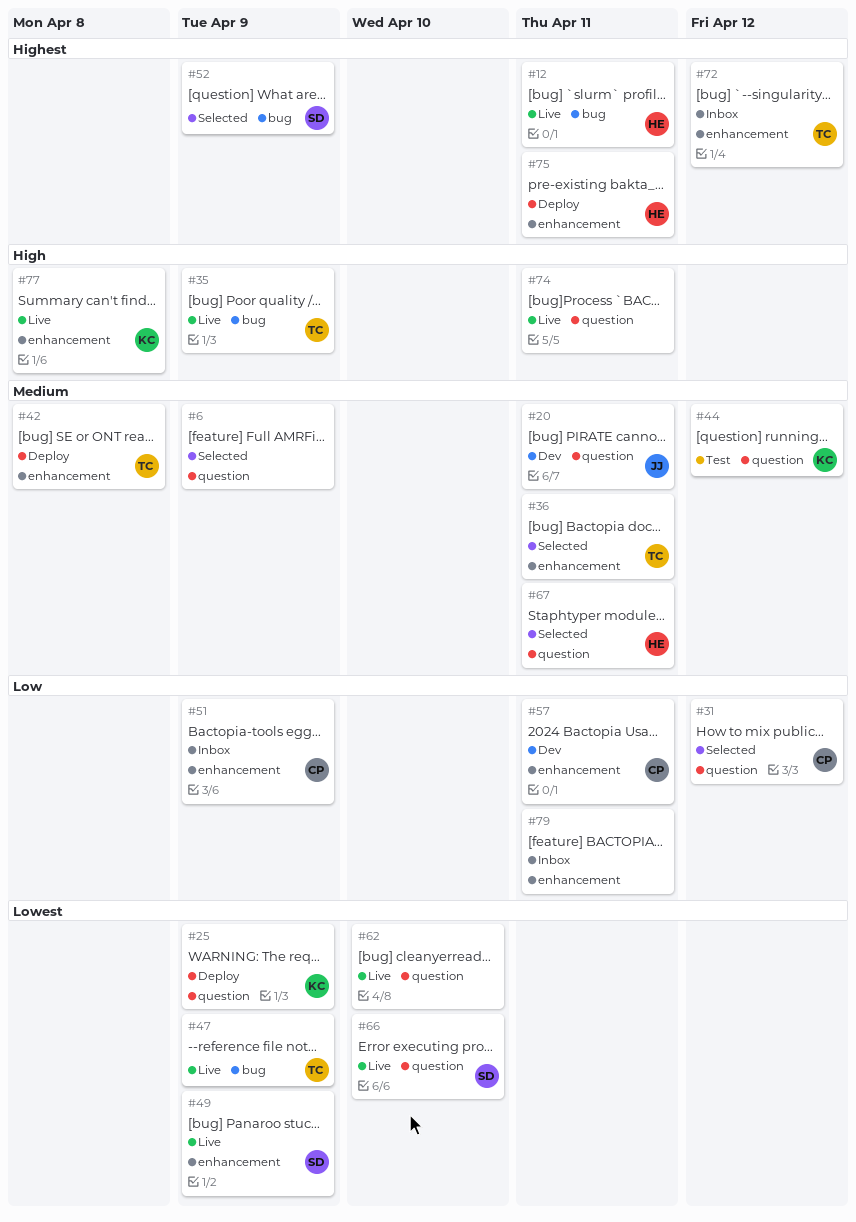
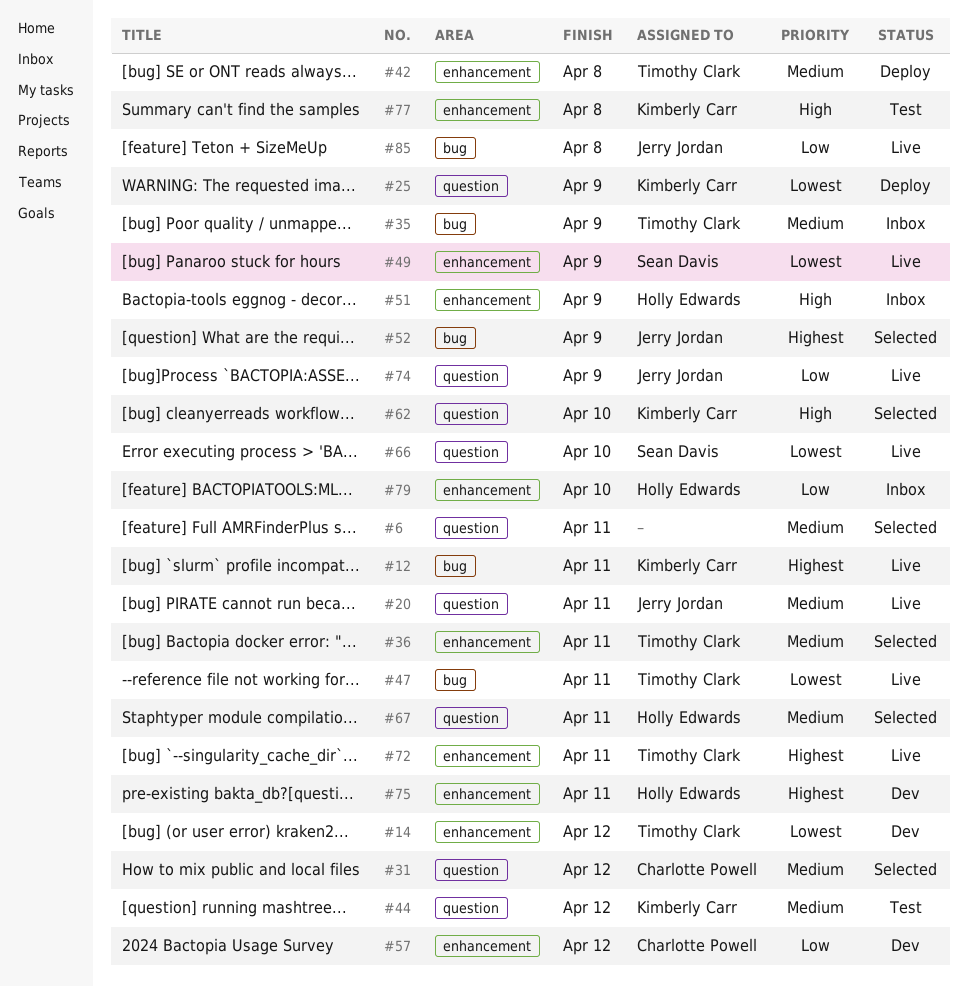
#6, due: Apr 9 -> Apr 11
#12, owner: Holly Edwards -> Kimberly Carr
#14: none -> present
#20, status: Dev -> Live
#31, priority: Low -> Medium
#35, status: Live -> Inbox
#35, priority: High -> Medium
#47, due: Apr 9 -> Apr 11
#51, owner: Charlotte Powell -> Holly Edwards
#51, priority: Low -> High
#52, owner: Sean Davis -> Jerry Jordan
#57, due: Apr 11 -> Apr 12
#62, status: Live -> Selected
#62, owner: none -> Kimberly Carr
#62, priority: Lowest -> High
#72, status: Inbox -> Live
#72, due: Apr 12 -> Apr 11
#74, owner: none -> Jerry Jordan
#74, priority: High -> Low
#74, due: Apr 11 -> Apr 9
#75, status: Deploy -> Dev
#77, status: Live -> Test
#79, owner: none -> Holly Edwards
#79, due: Apr 11 -> Apr 10
#85: none -> present

